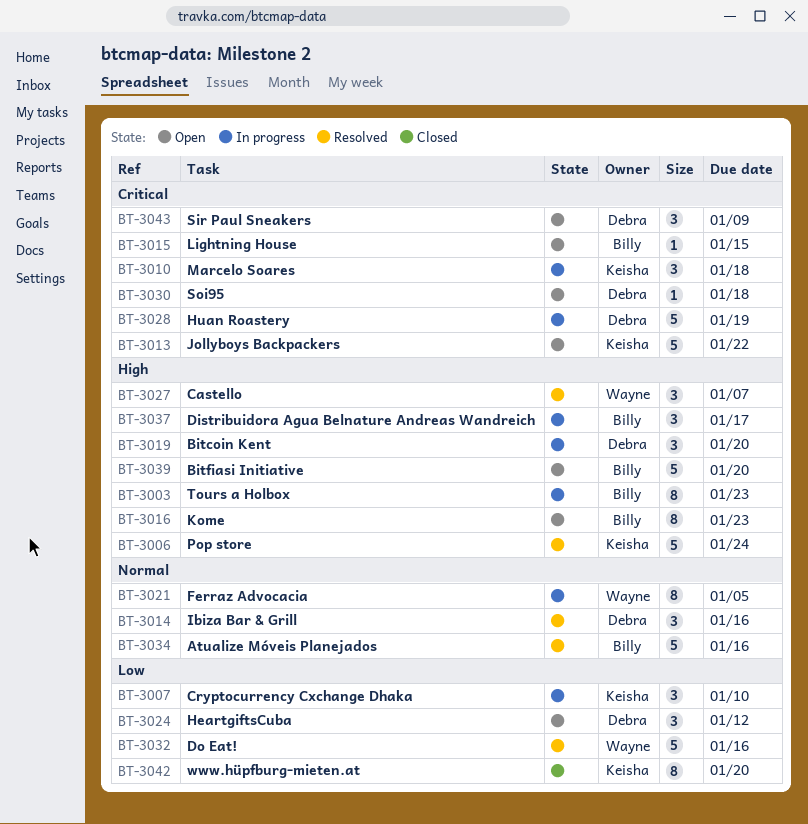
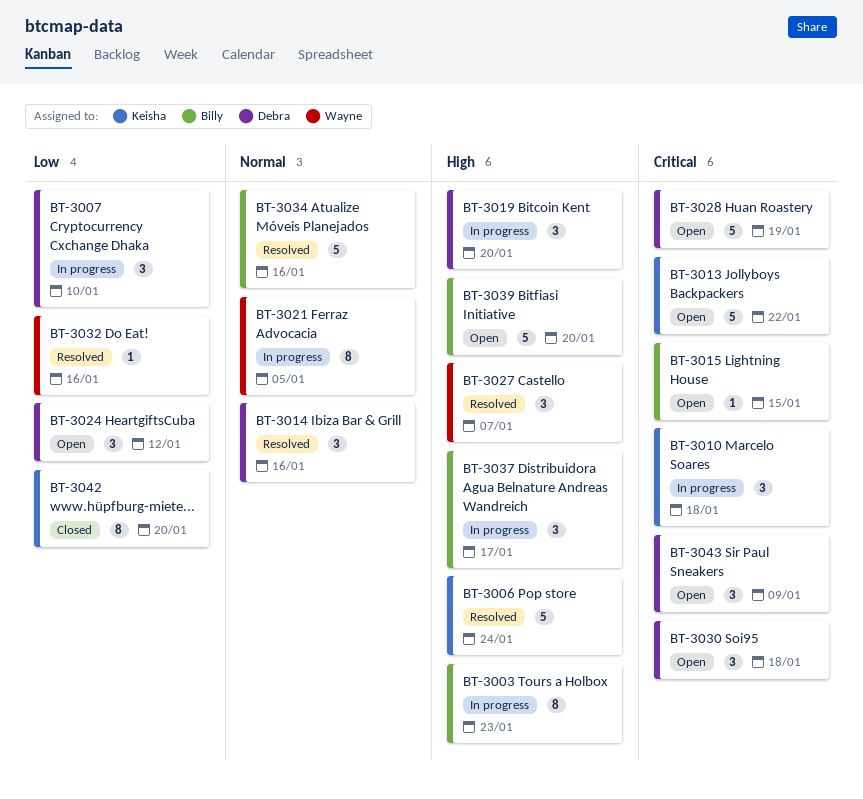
BT-3007, owner: Keisha -> Debra
BT-3016: present -> none
BT-3028, status: In progress -> Open
BT-3030, estimate: 1 -> 3
BT-3032, estimate: 5 -> 1

